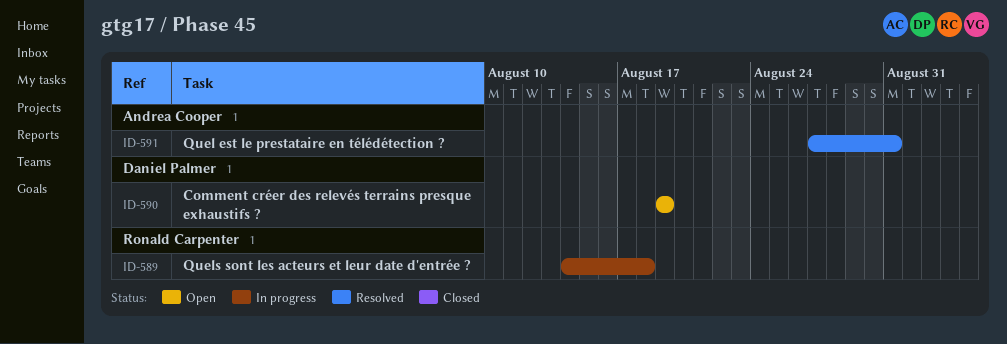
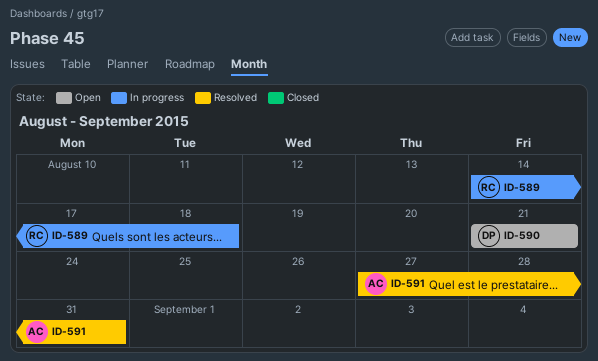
ID-590, start: Aug 19 -> Aug 21
ID-590, due: Aug 19 -> Aug 21

